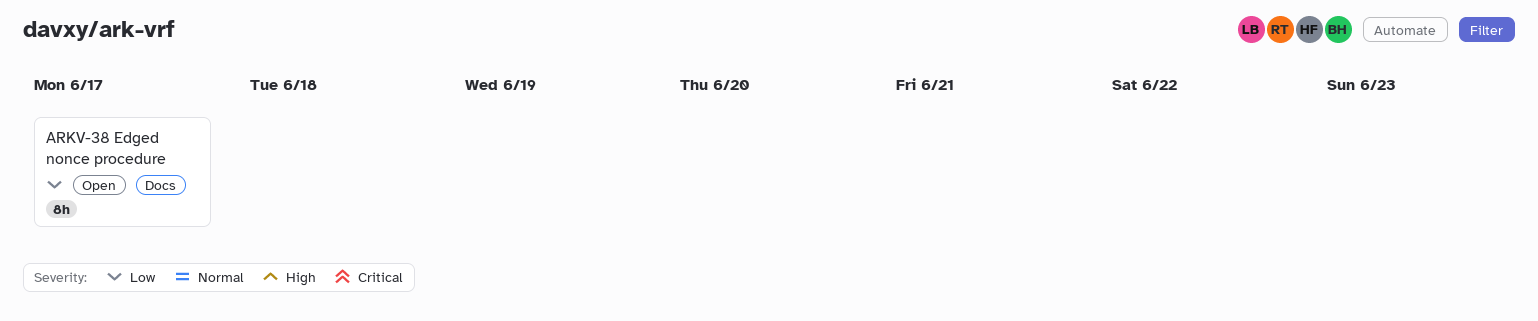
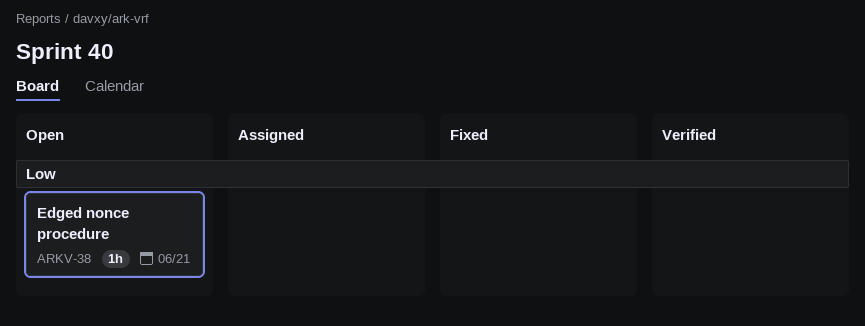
ARKV-38, estimate: 8h -> 1h
ARKV-38, due: Jun 17 -> Jun 21

